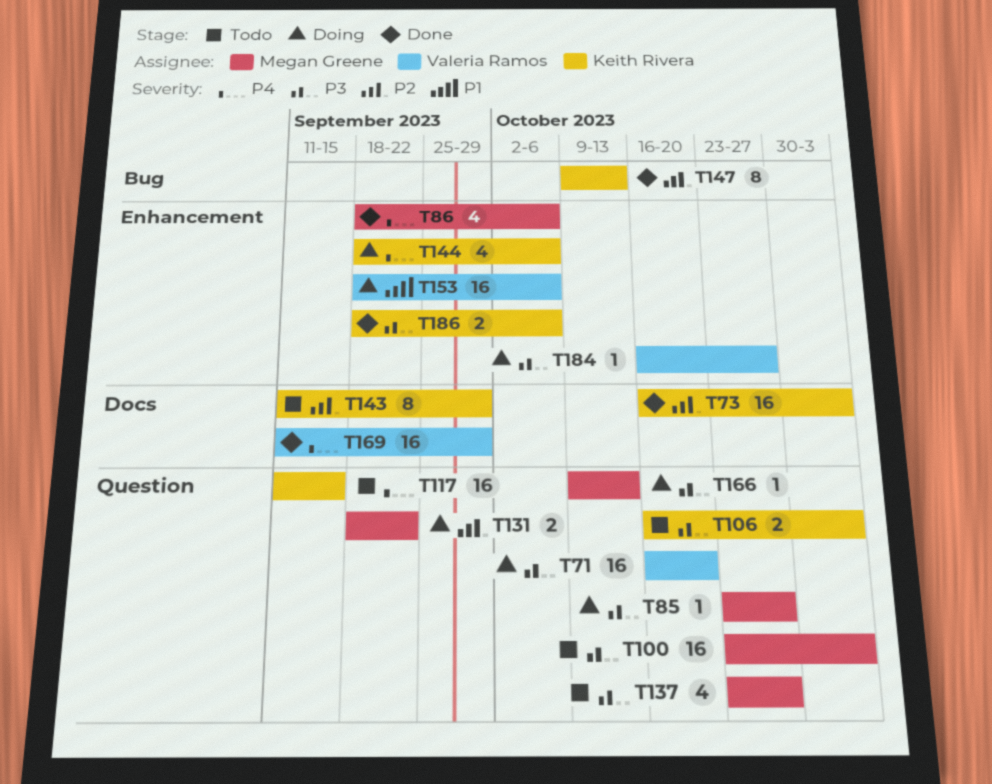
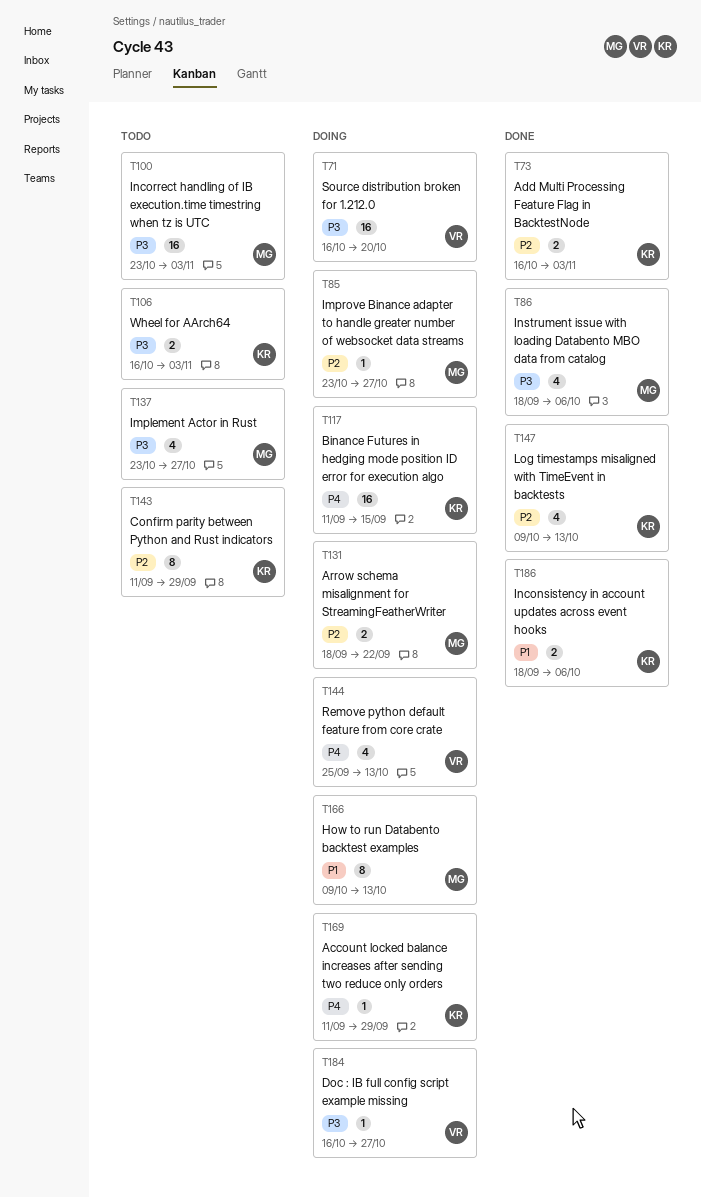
T73, estimate: 16 -> 2
T85, priority: P3 -> P2
T86, priority: P4 -> P3
T117, status: Todo -> Doing
T144, owner: Keith Rivera -> Valeria Ramos
T144, start: Sep 18 -> Sep 25
T144, due: Oct 6 -> Oct 13
T147, estimate: 8 -> 4
T153: present -> none
T166, priority: P3 -> P1
T166, estimate: 1 -> 8
T169, status: Done -> Doing
T169, owner: Valeria Ramos -> Keith Rivera
T169, estimate: 16 -> 1
T186, priority: P3 -> P1

